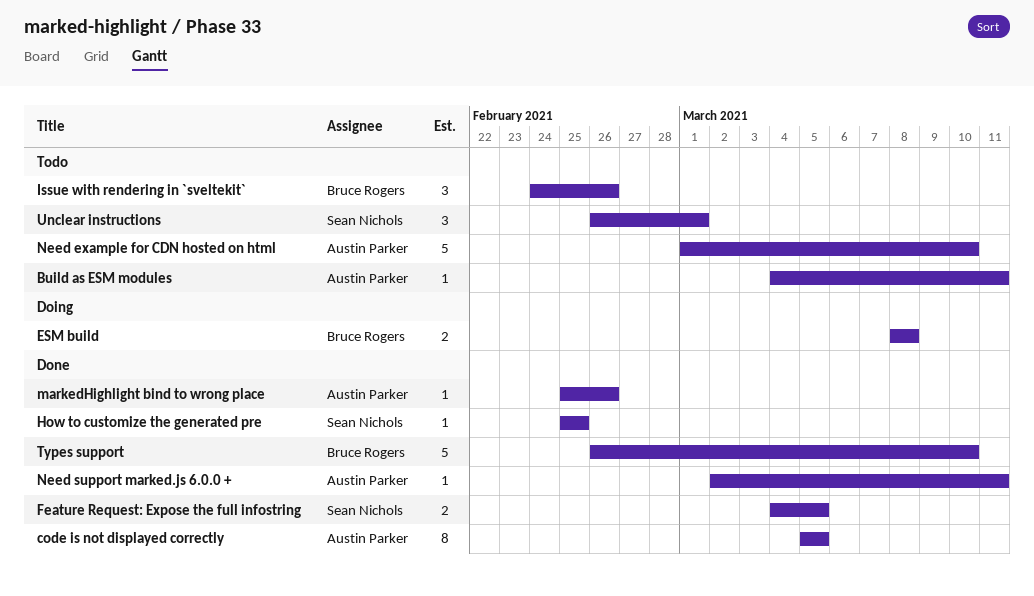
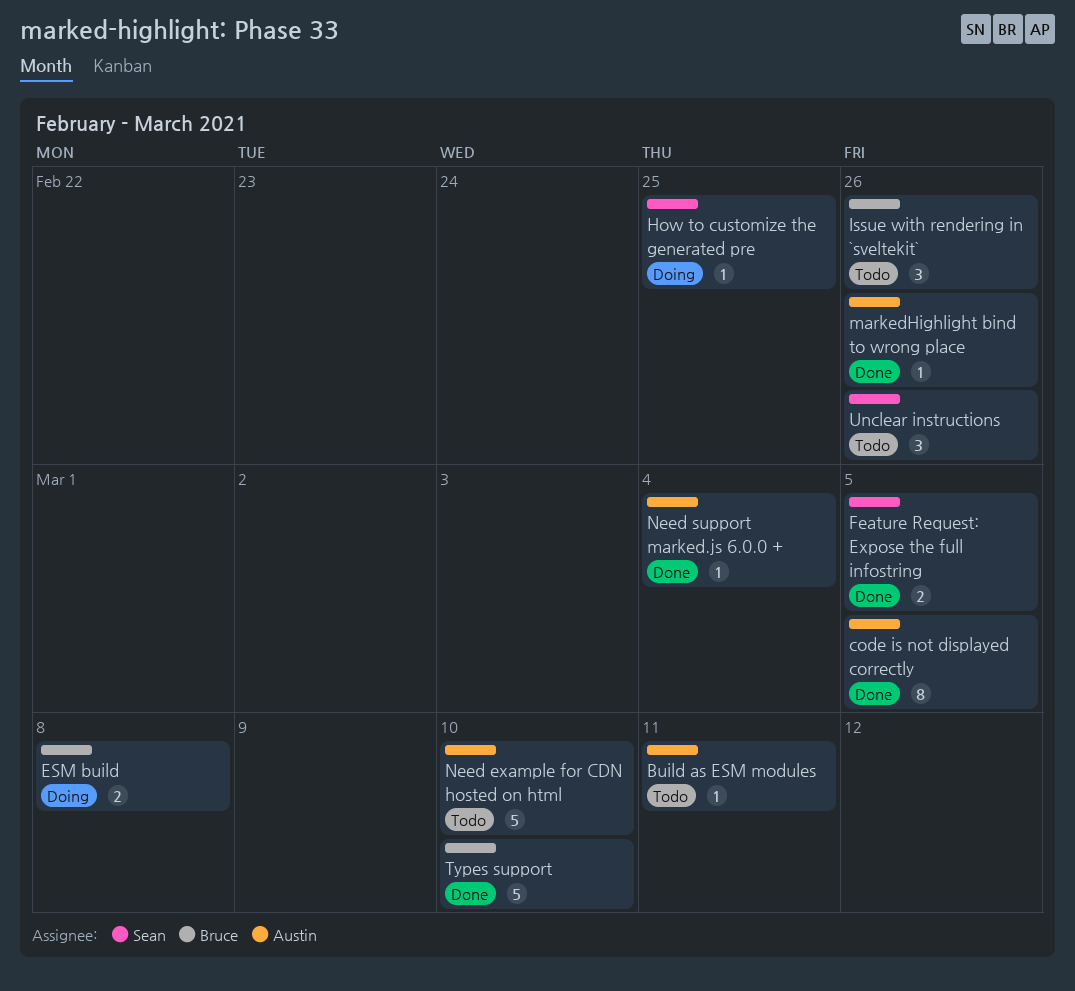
How to customize the generated pre, status: Done -> Doing
Need support marked.js 6.0.0 +, due: Mar 11 -> Mar 4
Unclear instructions, due: Mar 1 -> Feb 26

